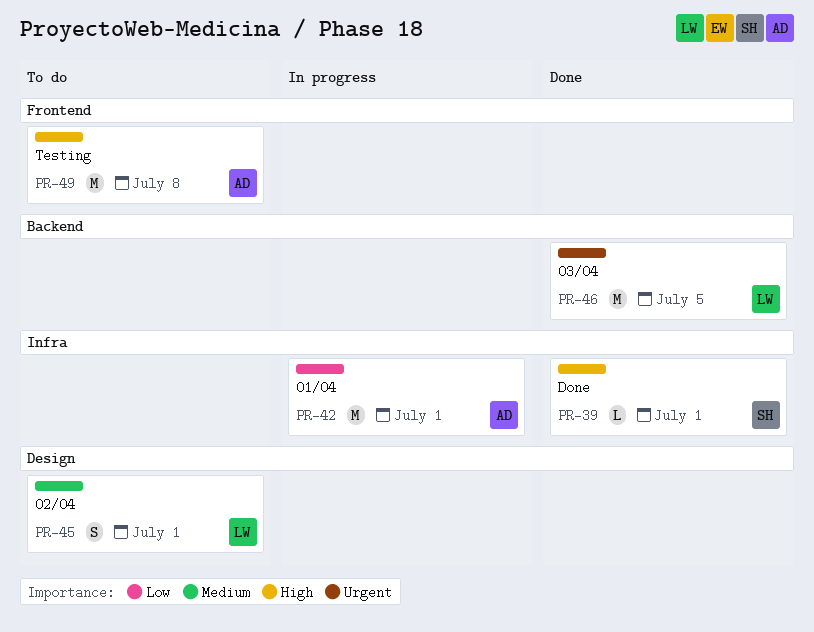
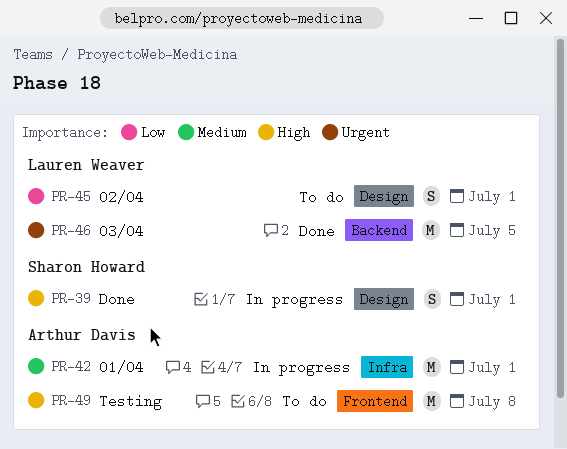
PR-39, status: Done -> In progress
PR-39, label: Infra -> Design
PR-39, estimate: L -> S
PR-42, priority: Low -> Medium
PR-45, priority: Medium -> Low

